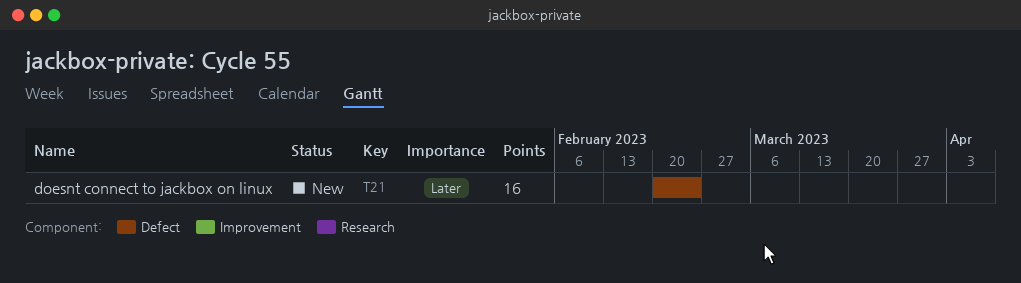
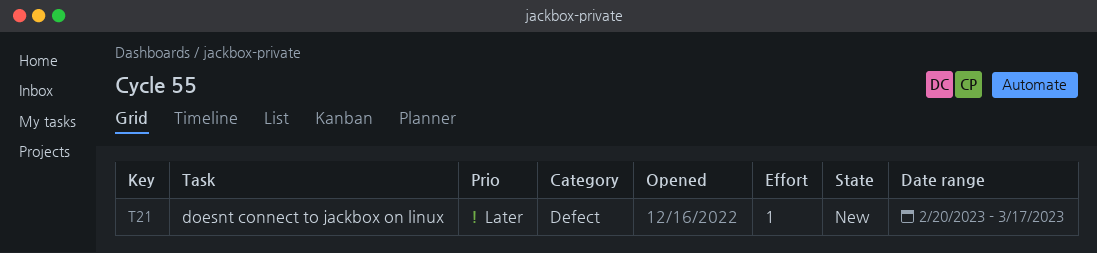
T21, estimate: 16 -> 1
T21, due: Feb 24 -> Mar 17

